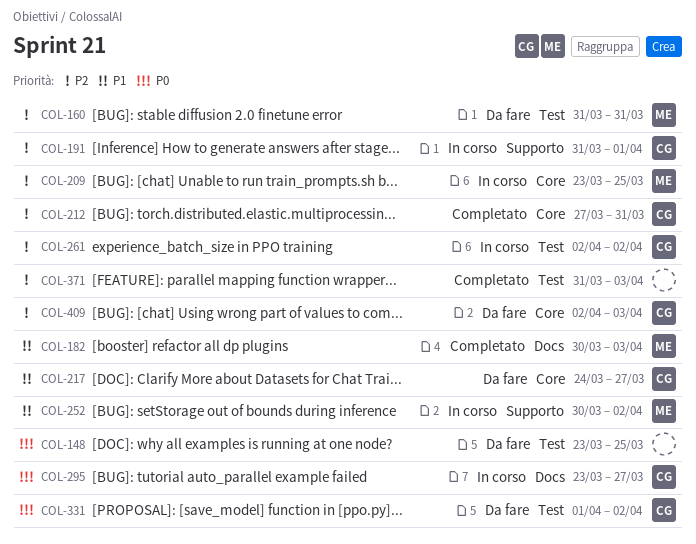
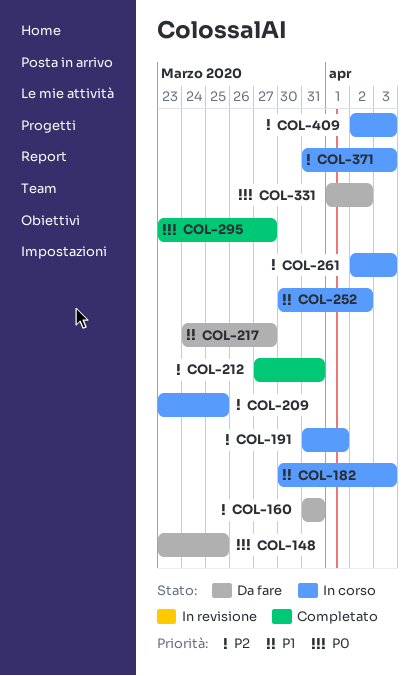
COL-182, status: Completato -> In corso
COL-261, due: Apr 2 -> Apr 3
COL-295, status: In corso -> Completato
COL-371, status: Completato -> In corso
COL-409, status: Da fare -> In corso

